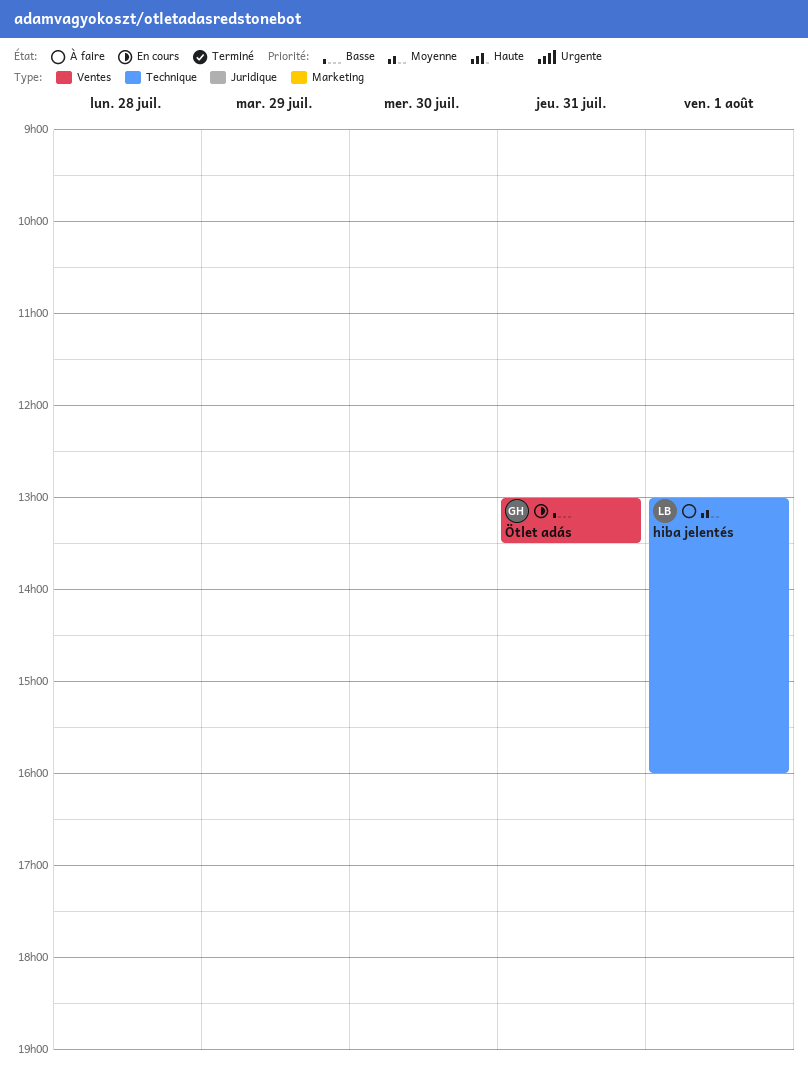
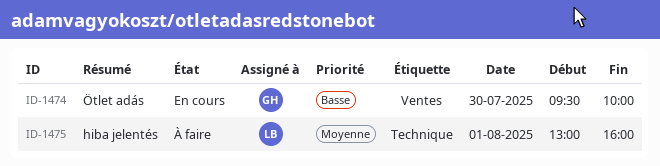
Ötlet adás, day: Jul 31 -> Jul 30
Ötlet adás, begins: 13:00 -> 09:30
Ötlet adás, ends: 13:30 -> 10:00

